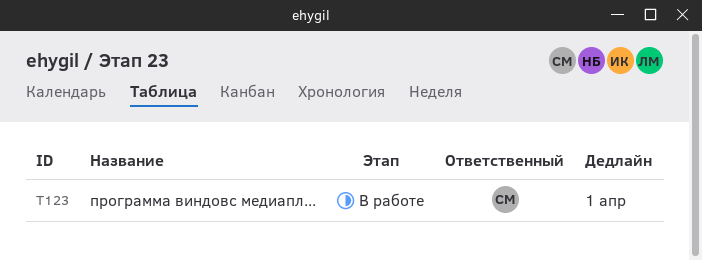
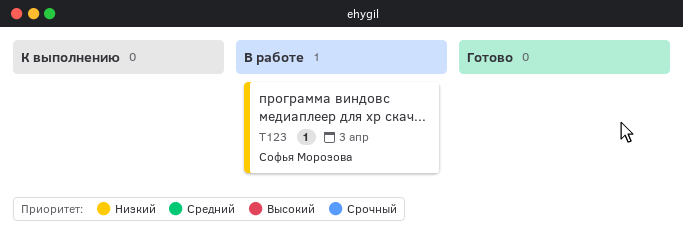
T123, due: Apr 1 -> Apr 3

